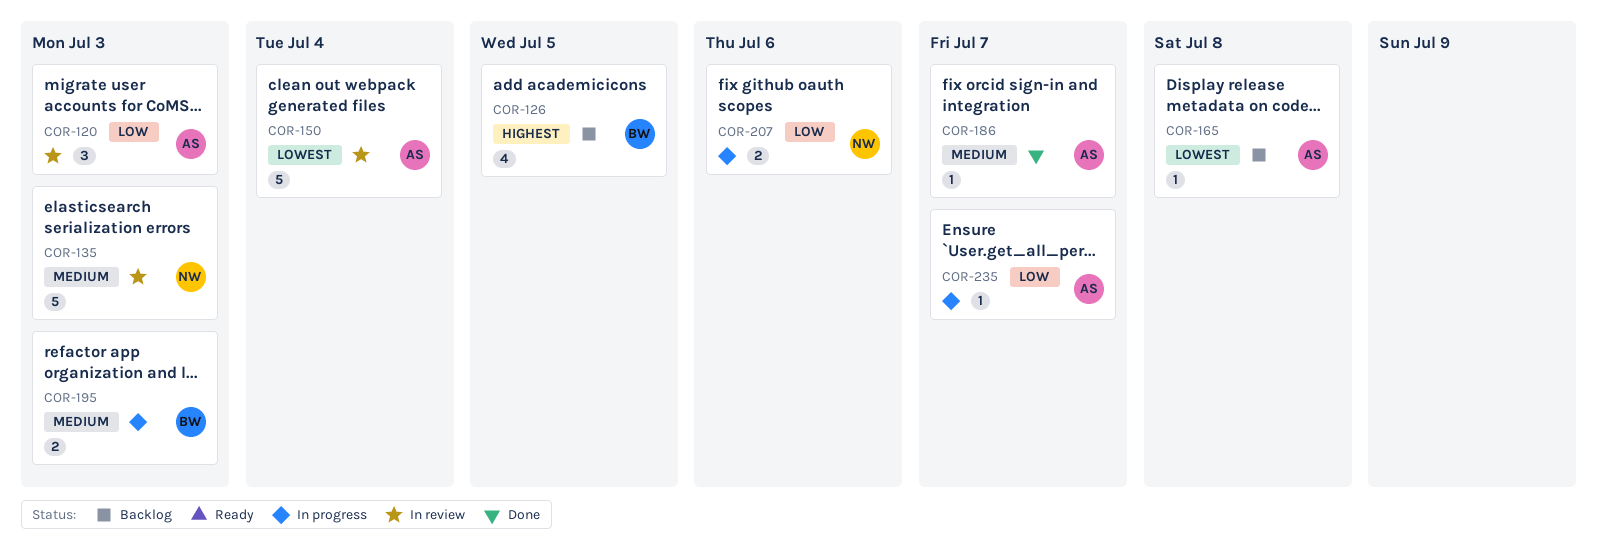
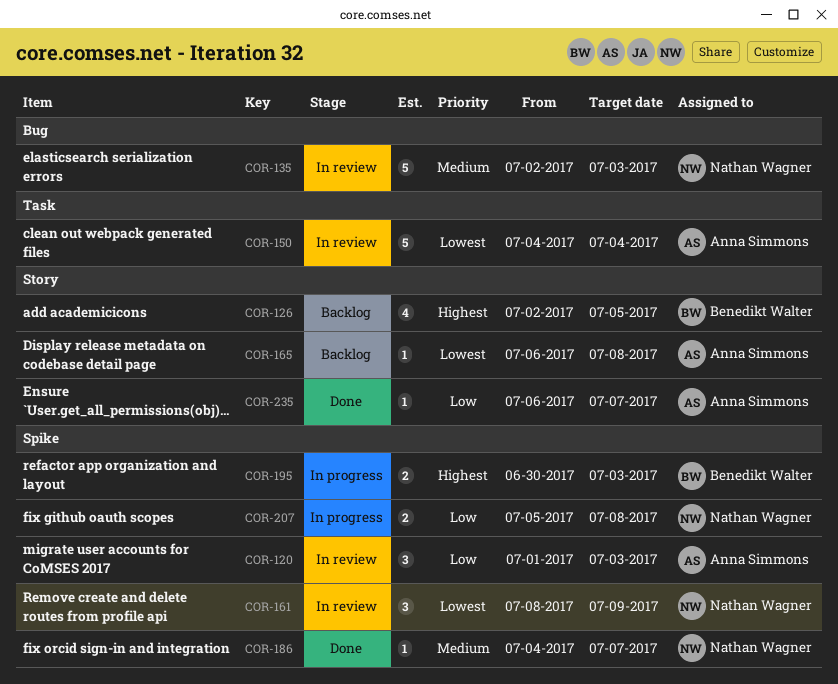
COR-161: none -> present
COR-186, owner: Anna Simmons -> Nathan Wagner
COR-195, priority: Medium -> Highest
COR-207, due: Jul 6 -> Jul 8
COR-235, status: In progress -> Done

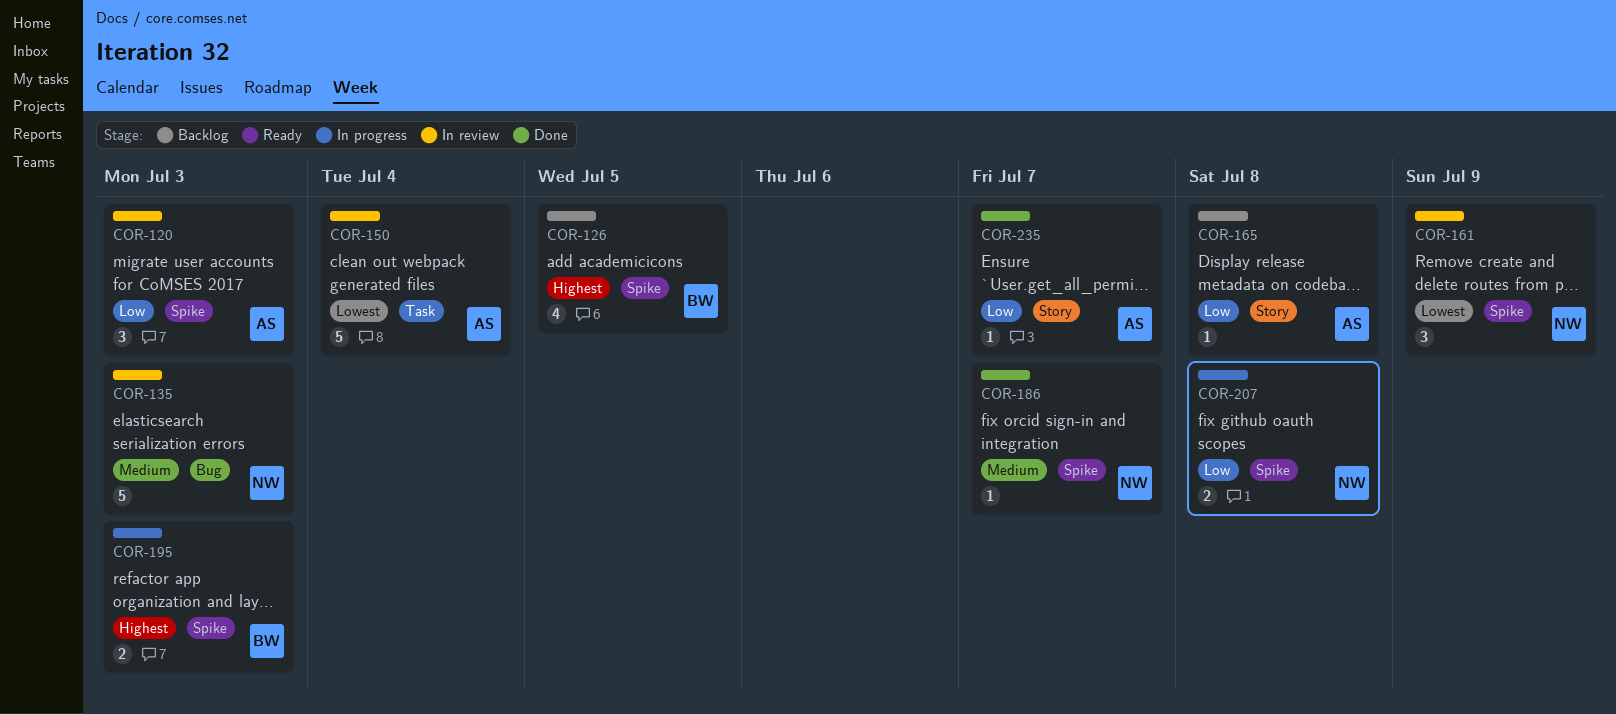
COR-126, label: Story -> Spike
COR-165, priority: Lowest -> Low

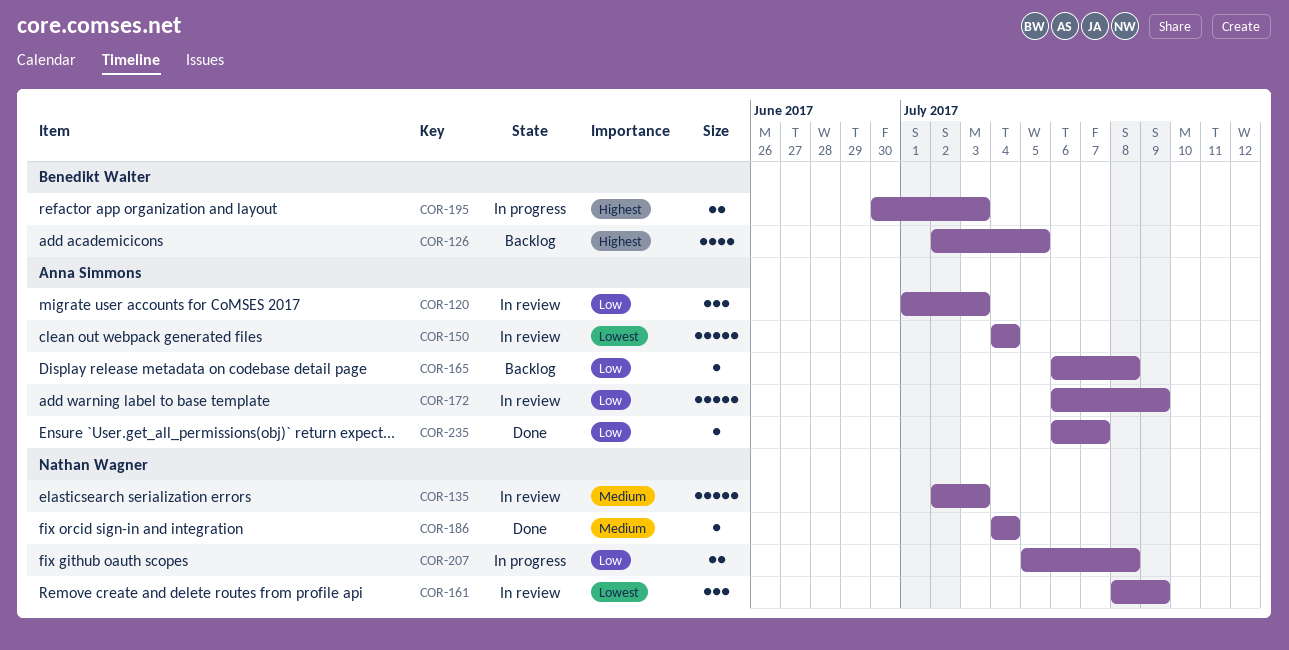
COR-172: none -> present
COR-186, due: Jul 7 -> Jul 4

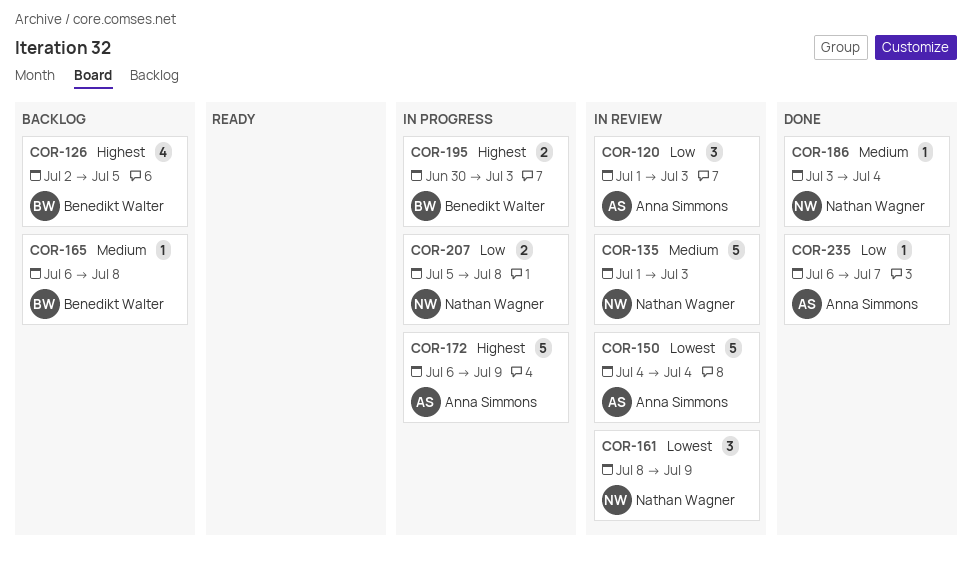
COR-135, start: Jul 2 -> Jul 1
COR-165, owner: Anna Simmons -> Benedikt Walter
COR-165, priority: Low -> Medium
COR-172, status: In review -> In progress
COR-172, priority: Low -> Highest
COR-186, start: Jul 4 -> Jul 3

